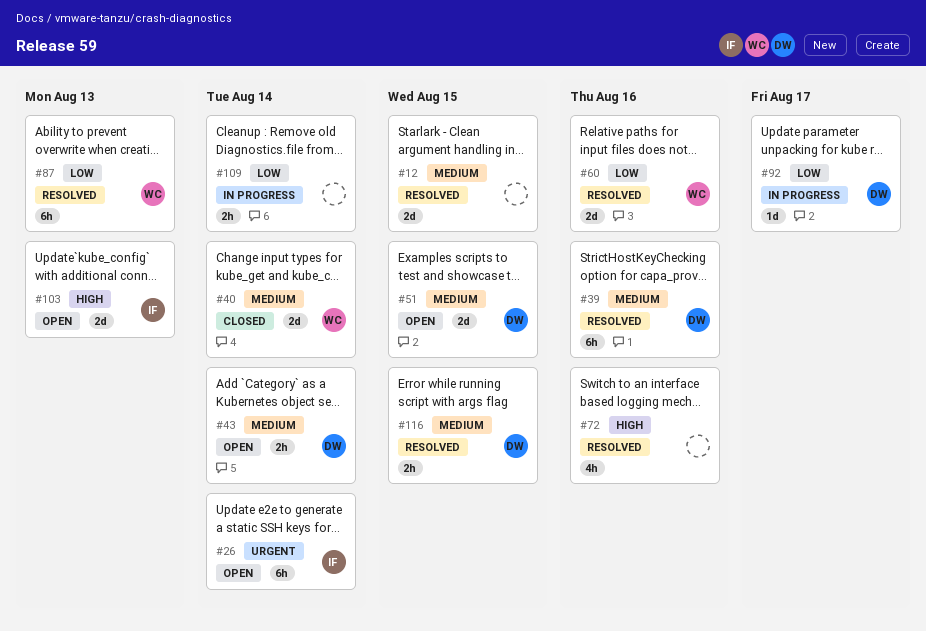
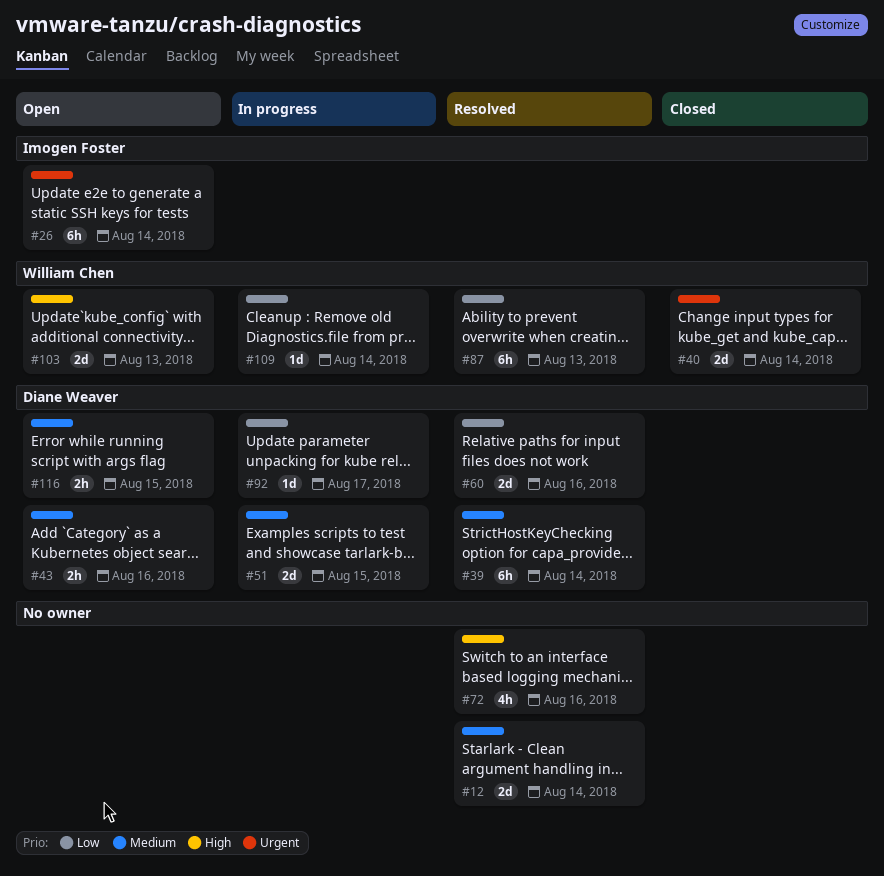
#12, due: Aug 15 -> Aug 14
#39, due: Aug 16 -> Aug 14
#40, priority: Medium -> Urgent
#43, due: Aug 14 -> Aug 16
#51, status: Open -> In progress
#60, owner: William Chen -> Diane Weaver
#103, owner: Imogen Foster -> William Chen
#109, owner: none -> William Chen
#109, estimate: 2h -> 1d
#116, status: Resolved -> Open

